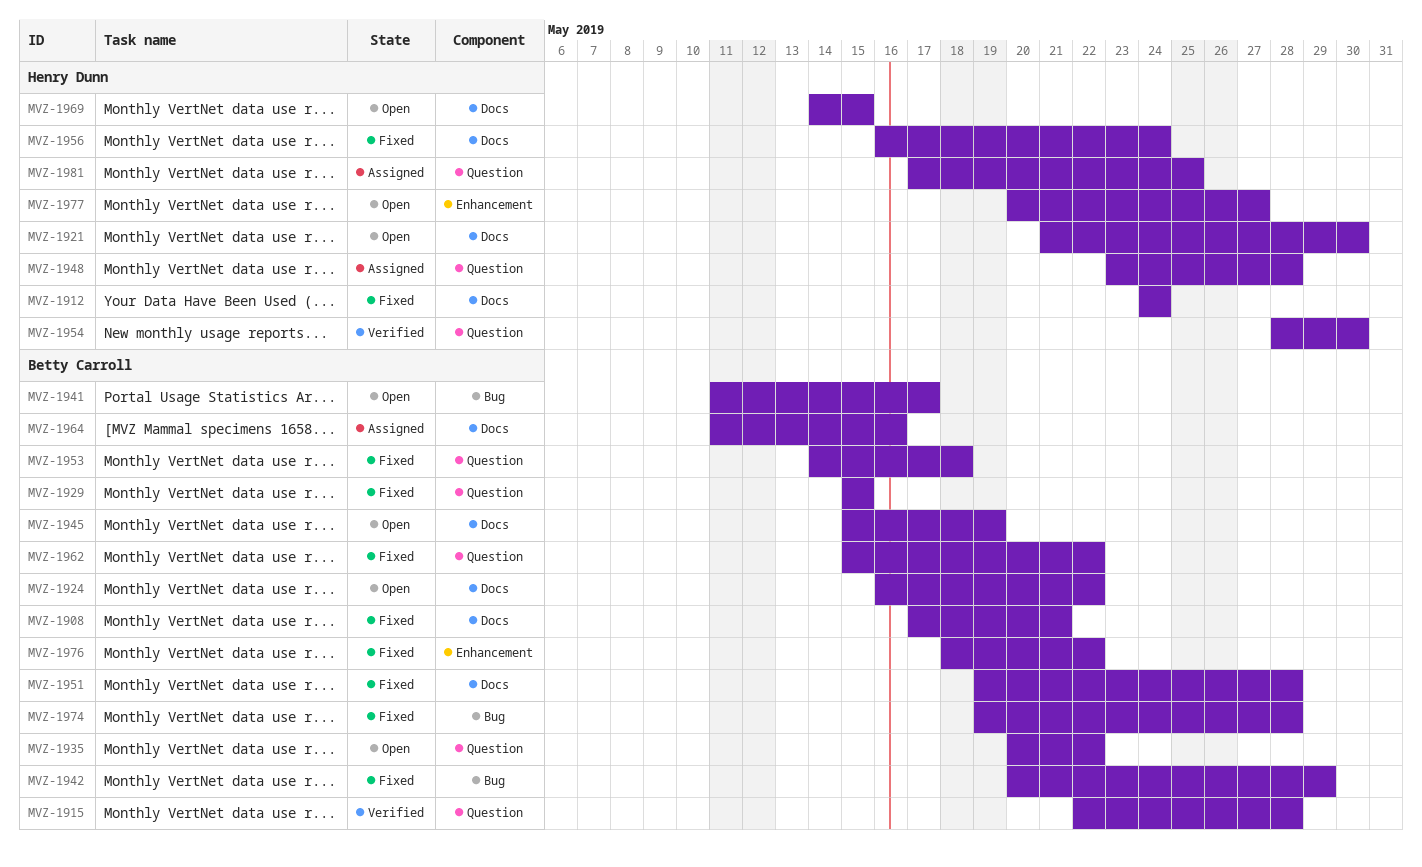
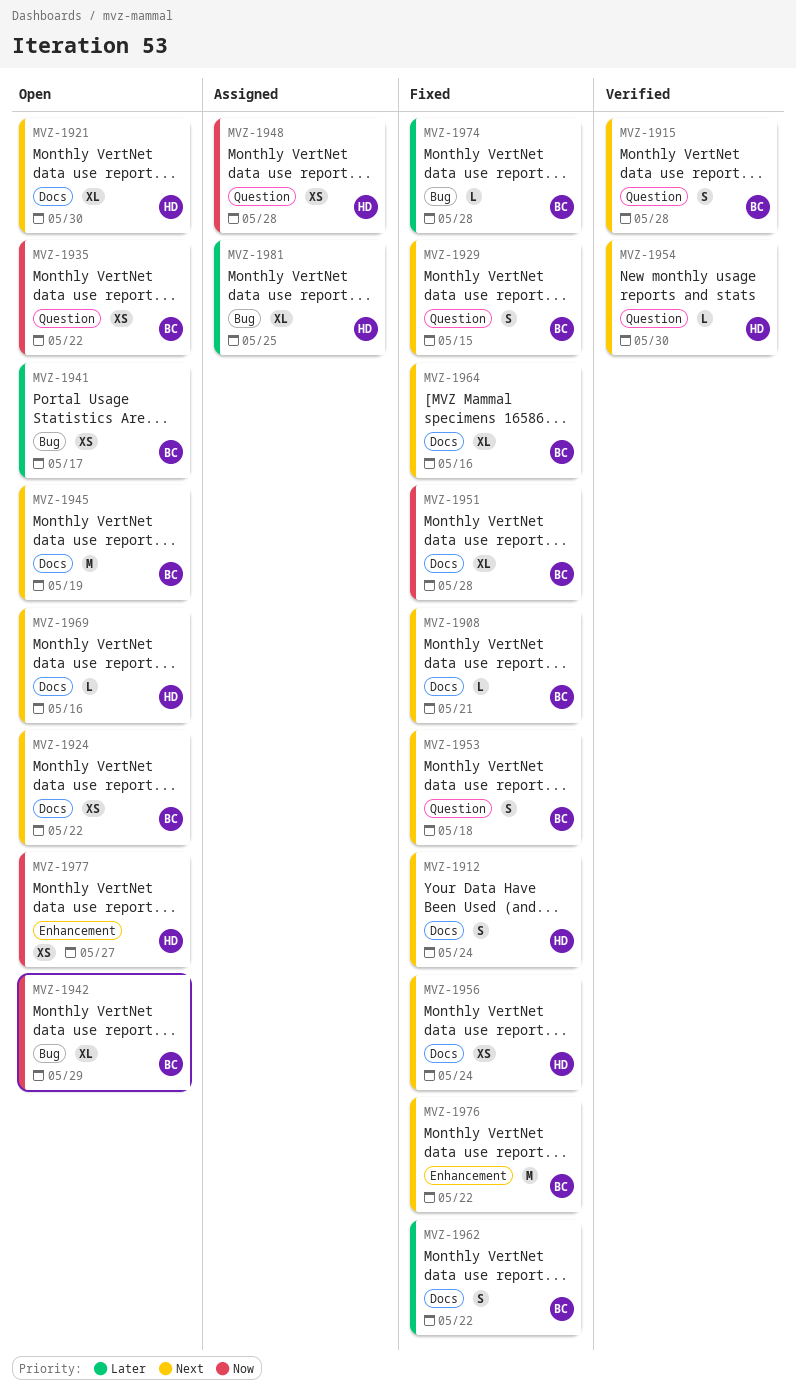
MVZ-1942, status: Fixed -> Open
MVZ-1962, label: Question -> Docs
MVZ-1964, status: Assigned -> Fixed
MVZ-1969, due: May 15 -> May 16
MVZ-1981, label: Question -> Bug

